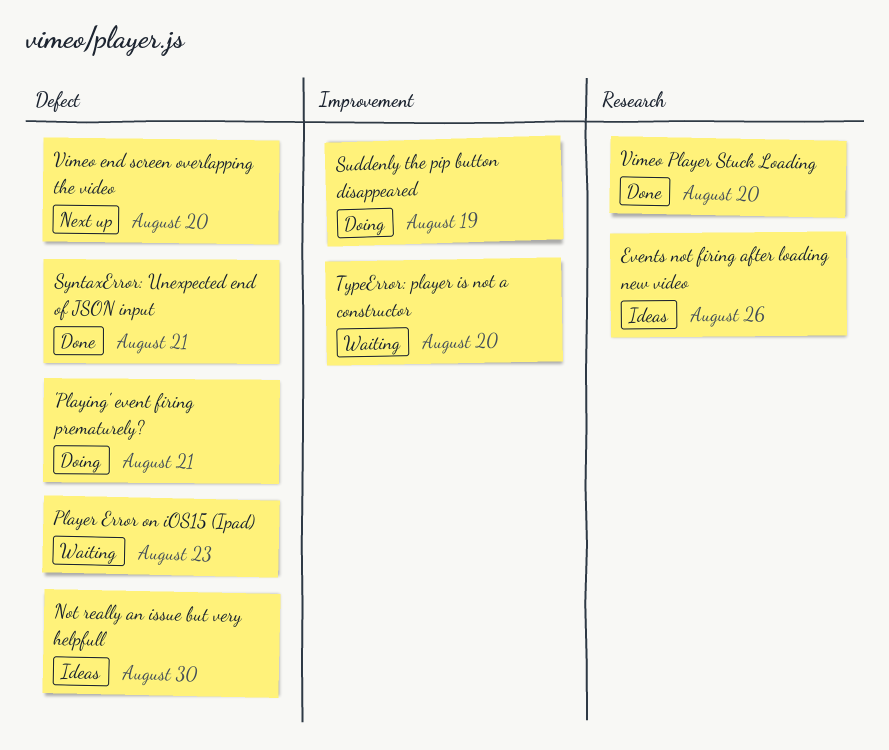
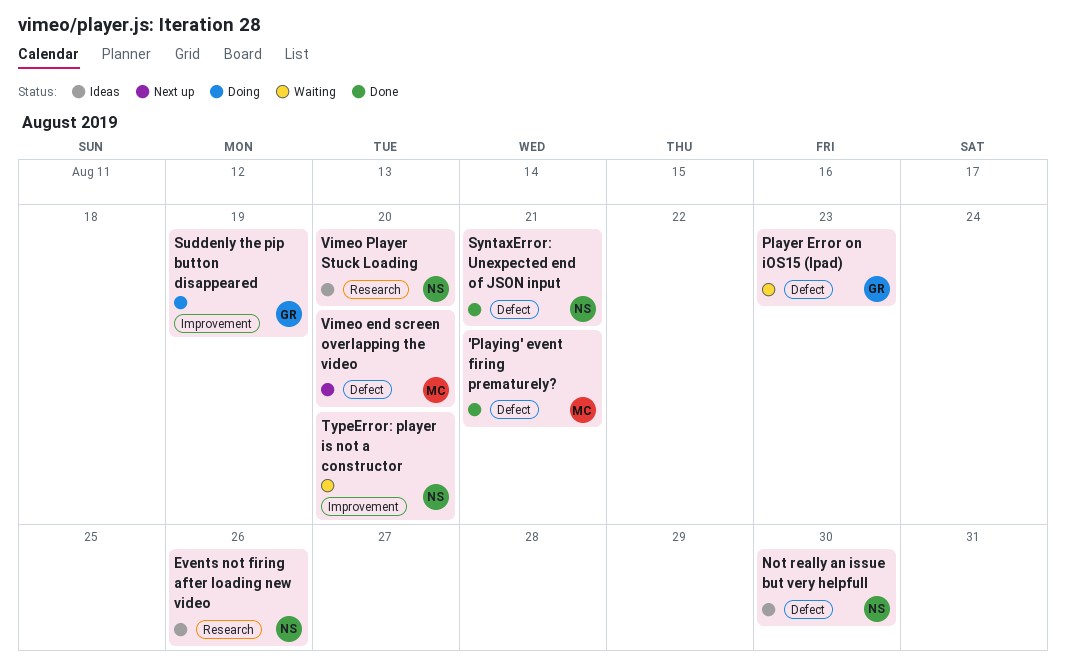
'Playing' event firing prematurely?, status: Doing -> Done
Vimeo Player Stuck Loading, status: Done -> Ideas

